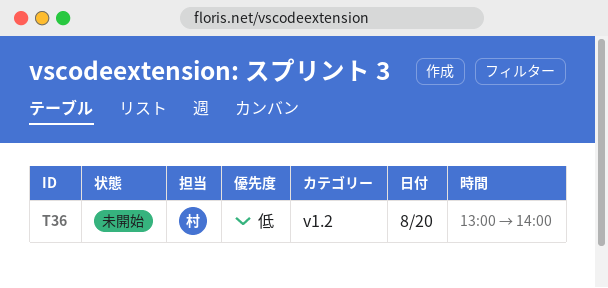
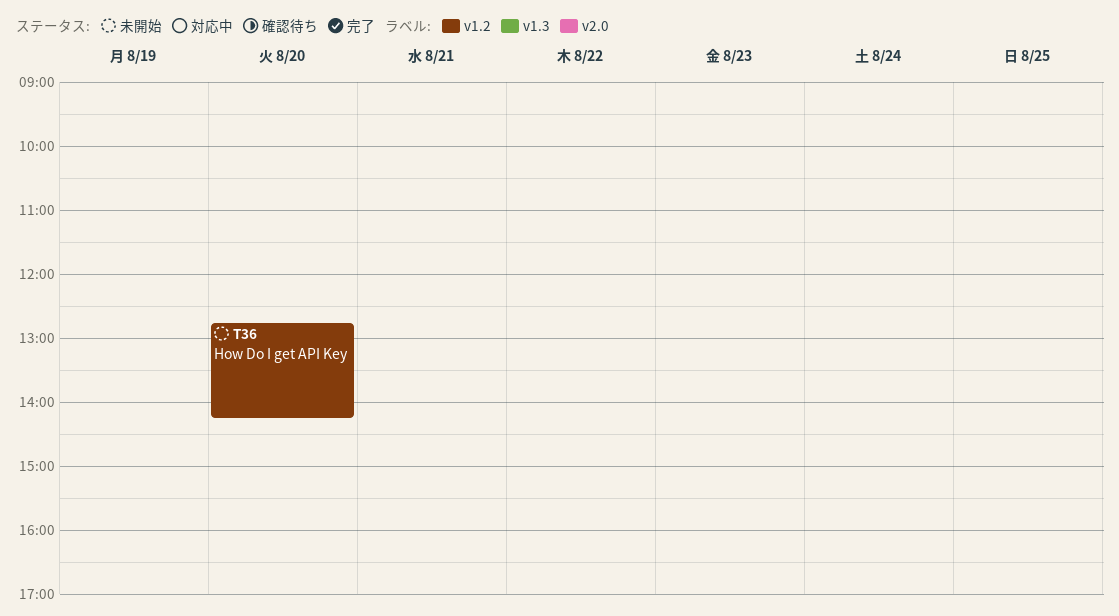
T36, begins: 13:00 -> 12:45
T36, ends: 14:00 -> 14:15

